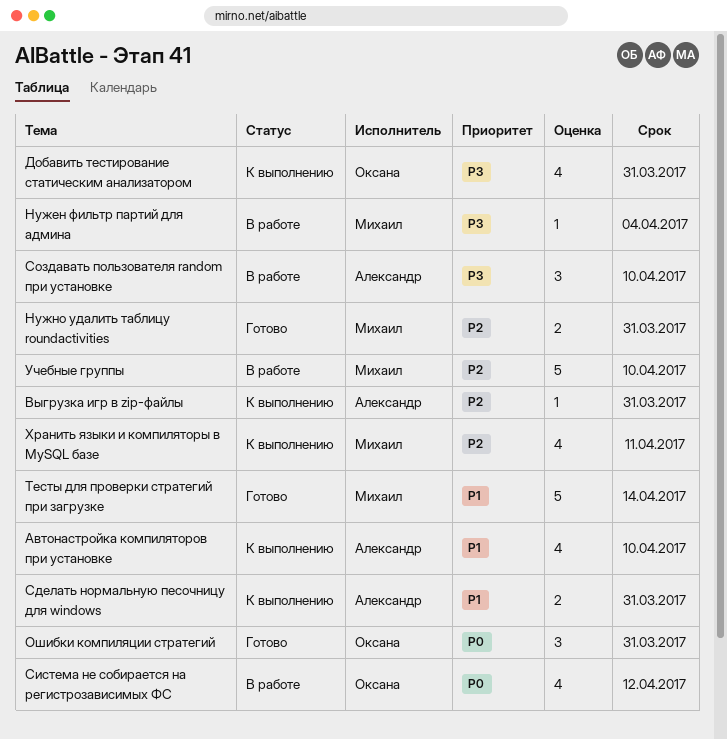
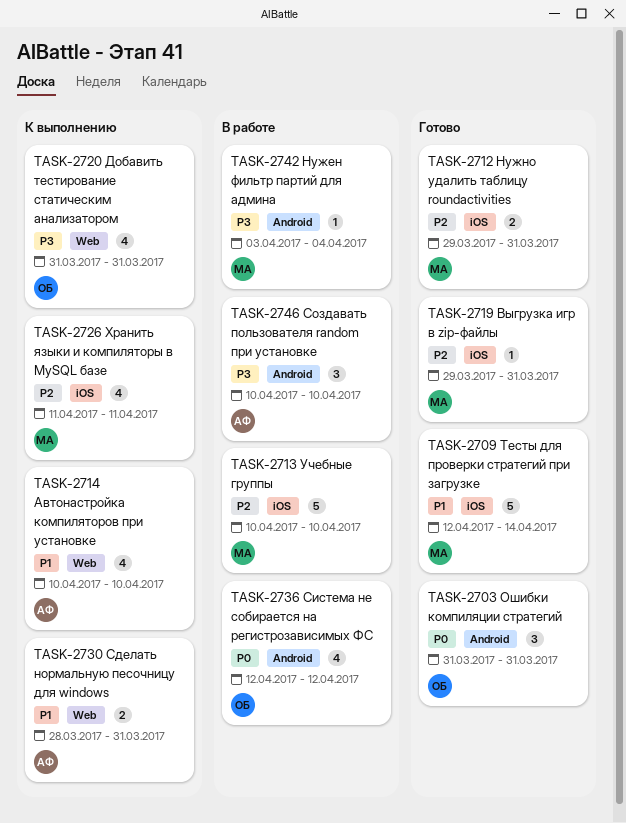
Выгрузка игр в zip-файлы, status: К выполнению -> Готово
Выгрузка игр в zip-файлы, owner: Александр -> Михаил

